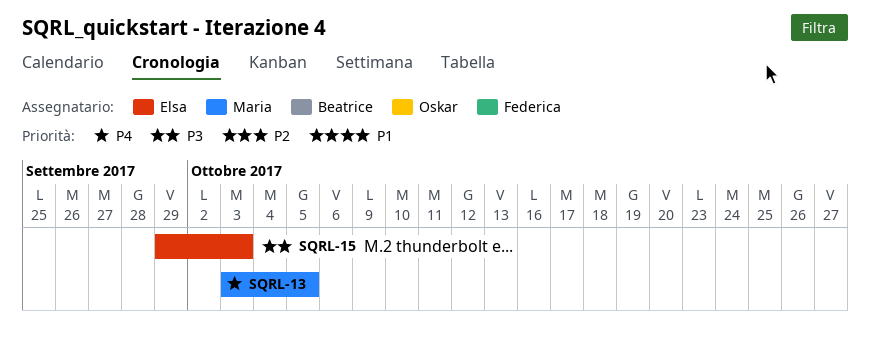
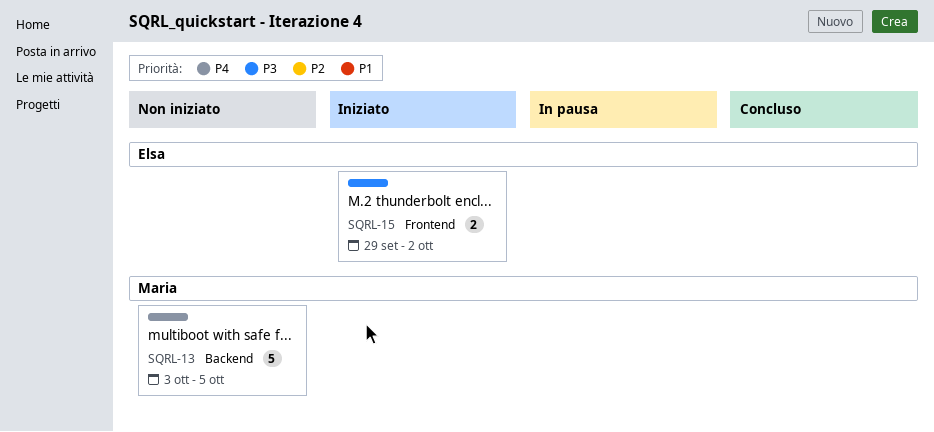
SQRL-15, due: Oct 3 -> Oct 2

